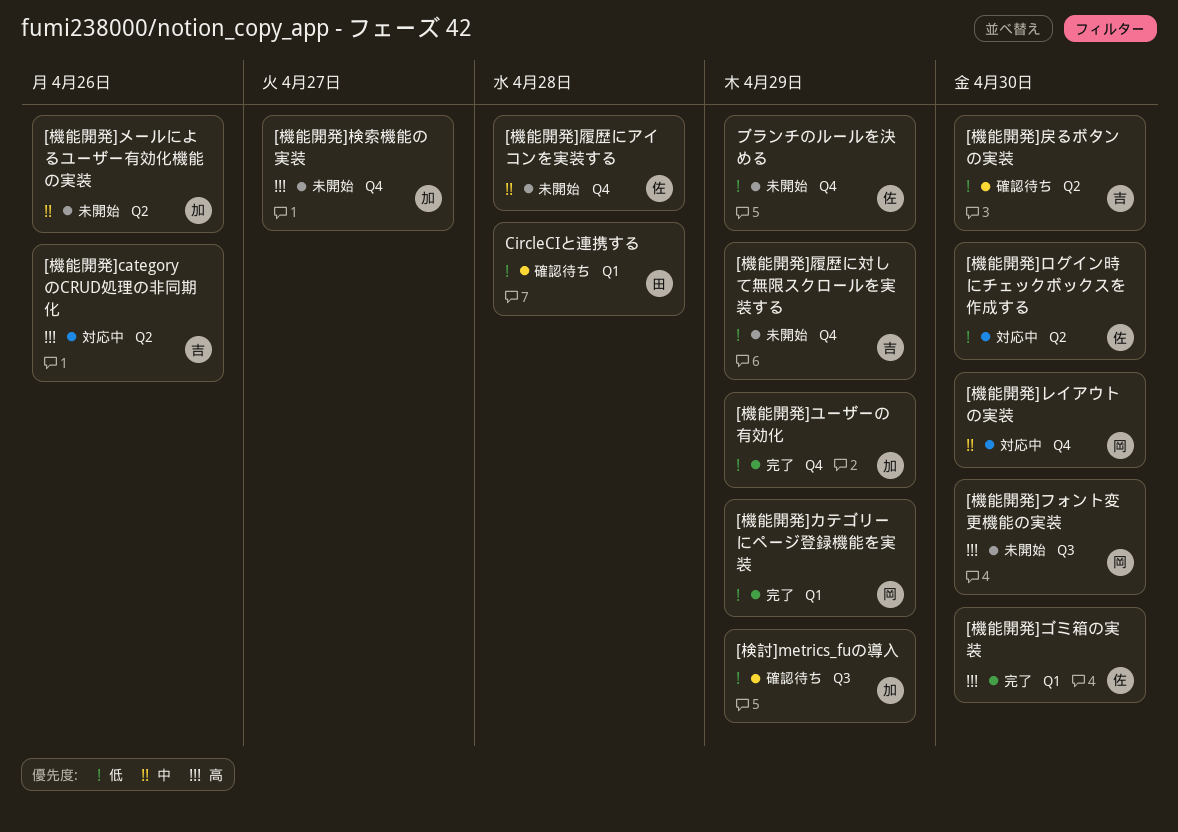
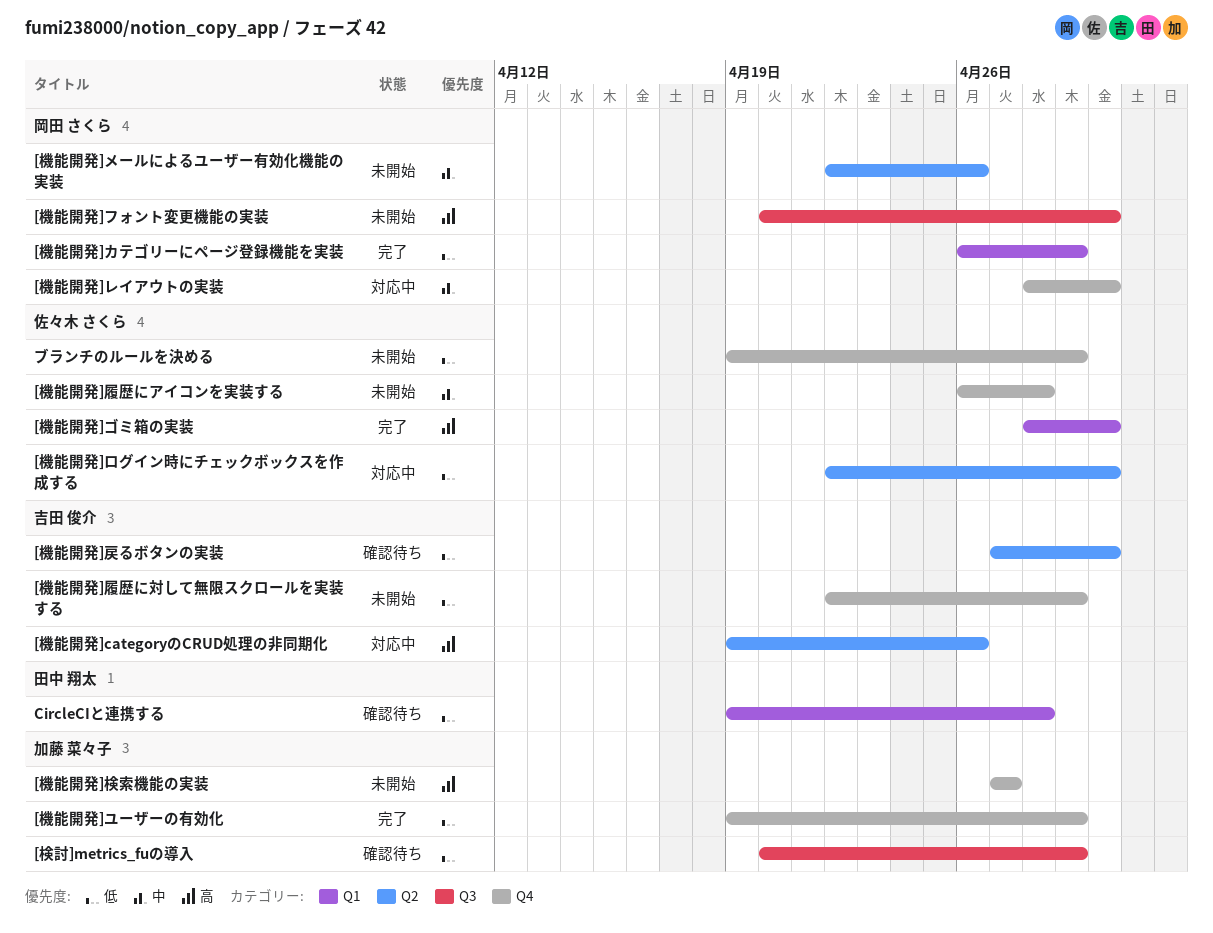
[機能開発]メールによるユーザー有効化機能の実装, owner: 加藤 菜々子 -> 岡田 さくら

